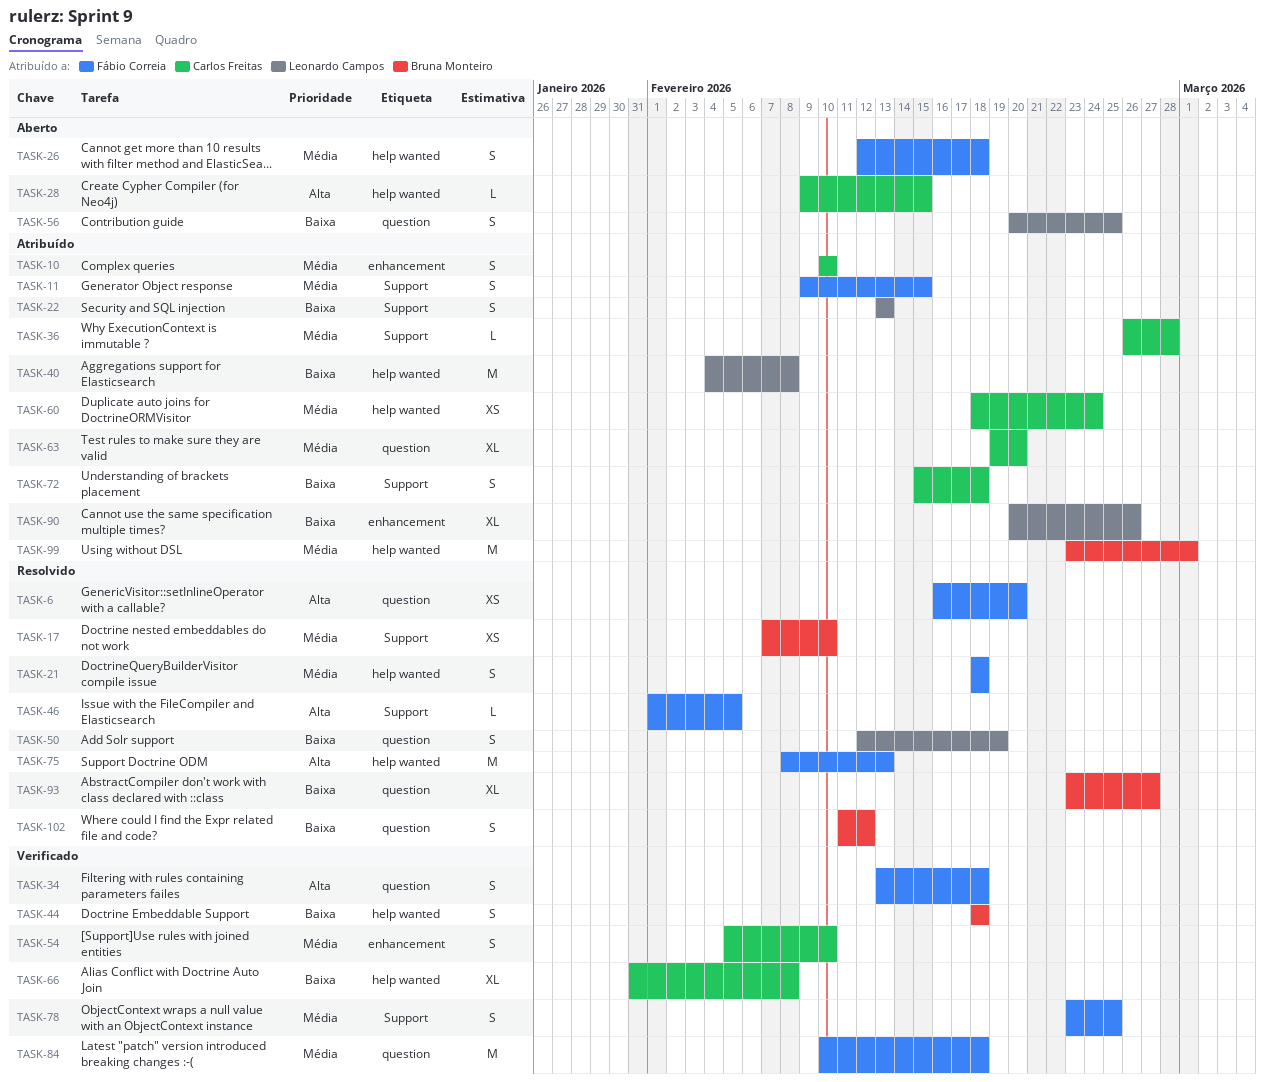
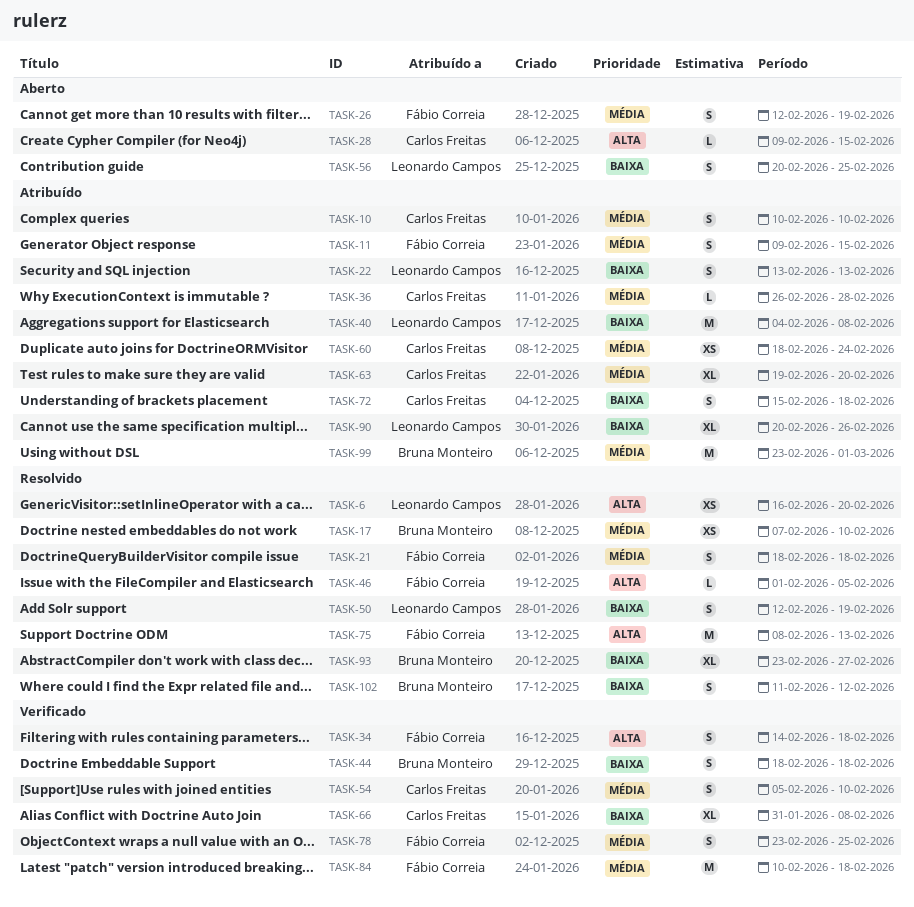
TASK-6, owner: Fábio Correia -> Leonardo Campos
TASK-26, due: Feb 18 -> Feb 19
TASK-34, start: Feb 13 -> Feb 14

